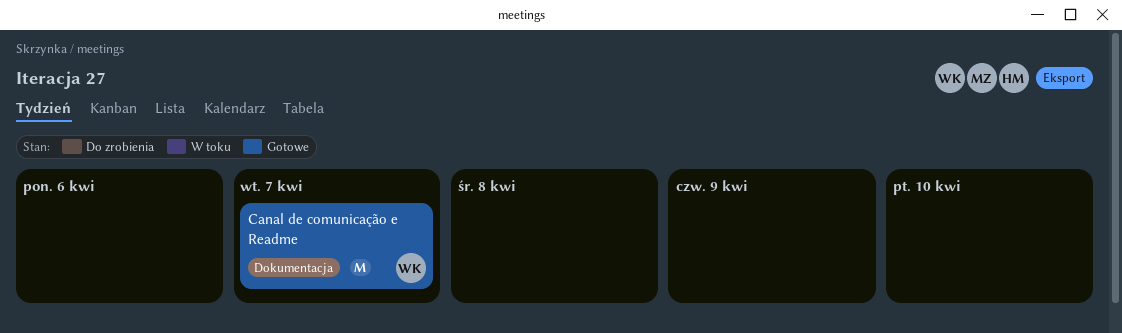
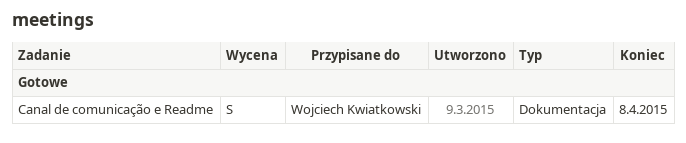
Canal de comunicação e Readme, estimate: M -> S
Canal de comunicação e Readme, due: Apr 7 -> Apr 8

